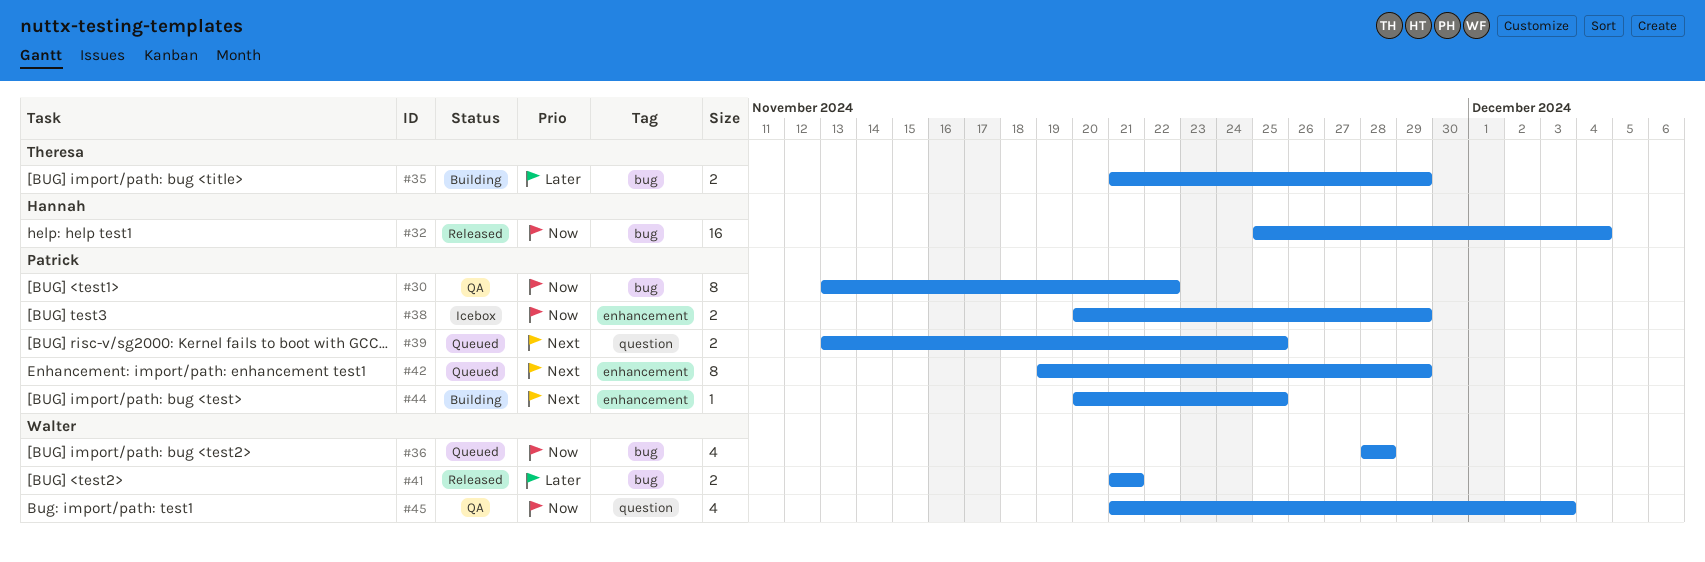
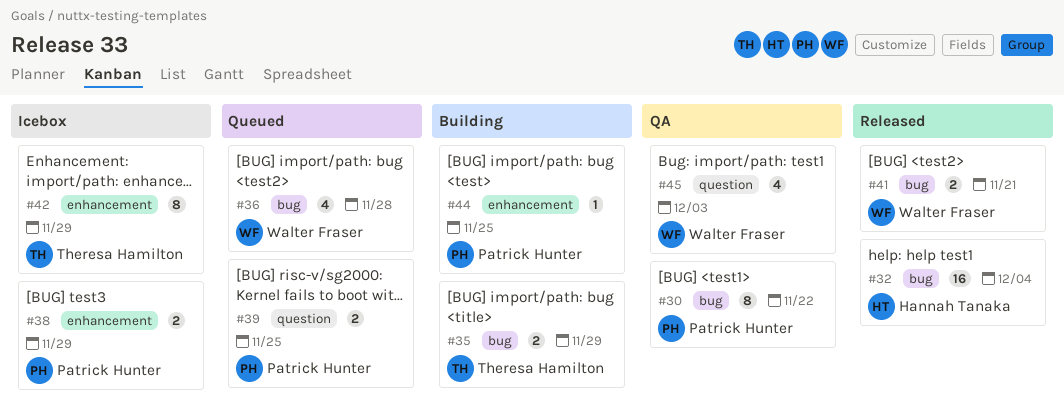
#42, status: Queued -> Icebox
#42, owner: Patrick Hunter -> Theresa Hamilton

